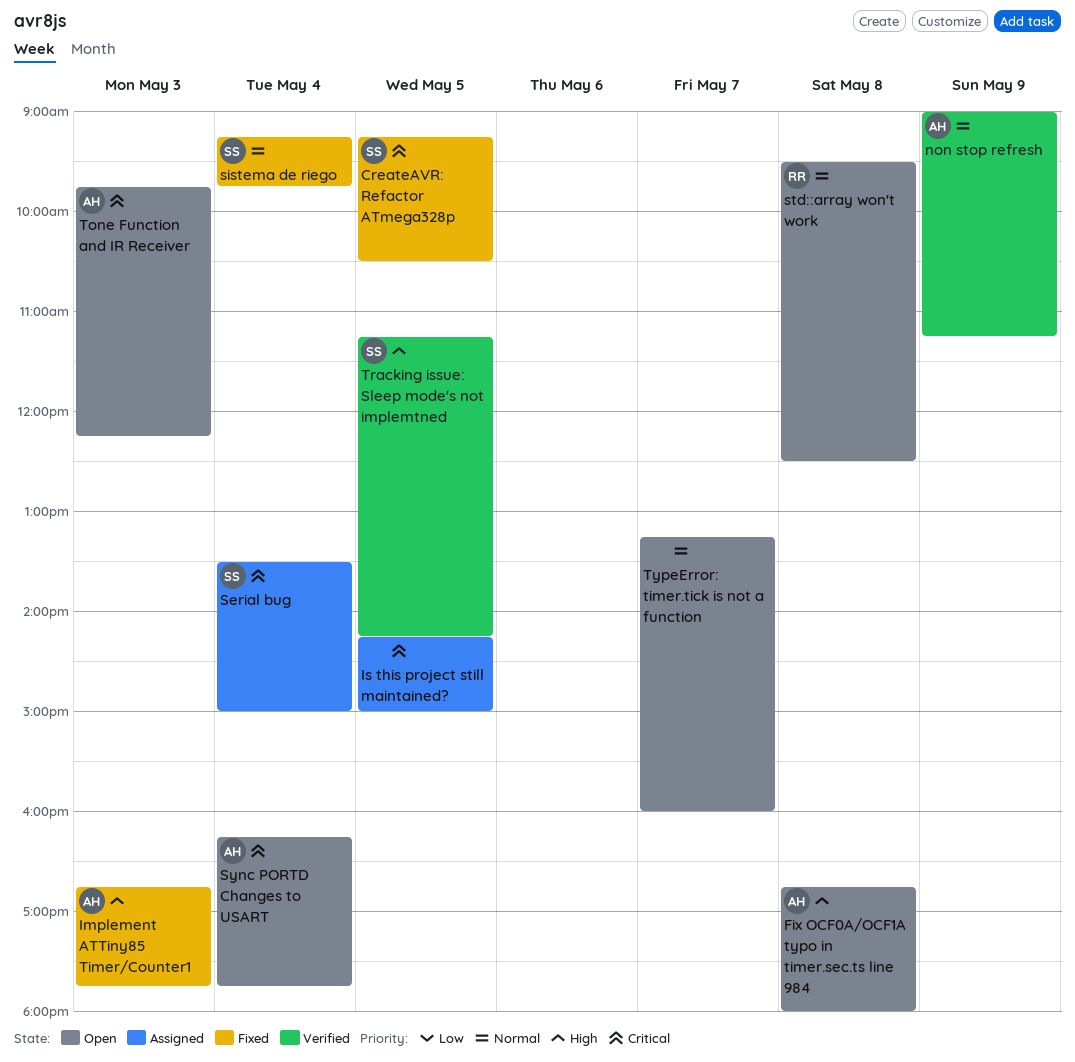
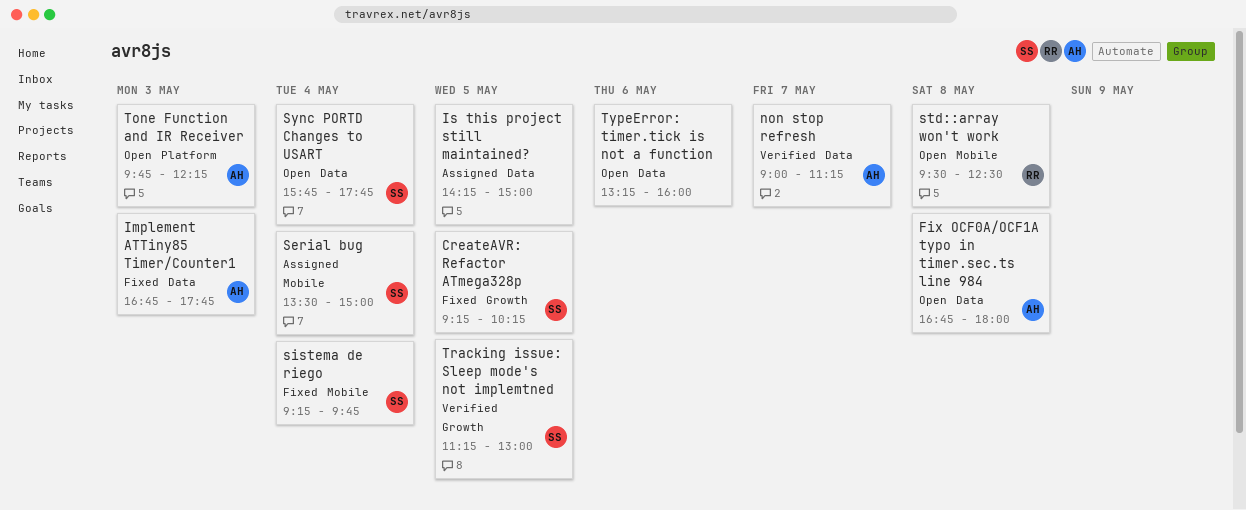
CreateAVR: Refactor ATmega328p, ends: 10:30 -> 10:15
non stop refresh, day: May 9 -> May 7
Sync PORTD Changes to USART, owner: AH -> SS
Sync PORTD Changes to USART, begins: 16:15 -> 15:45
Tracking issue: Sleep mode's not implemtned, ends: 14:15 -> 13:00
TypeError: timer.tick is not a function, day: May 7 -> May 6

